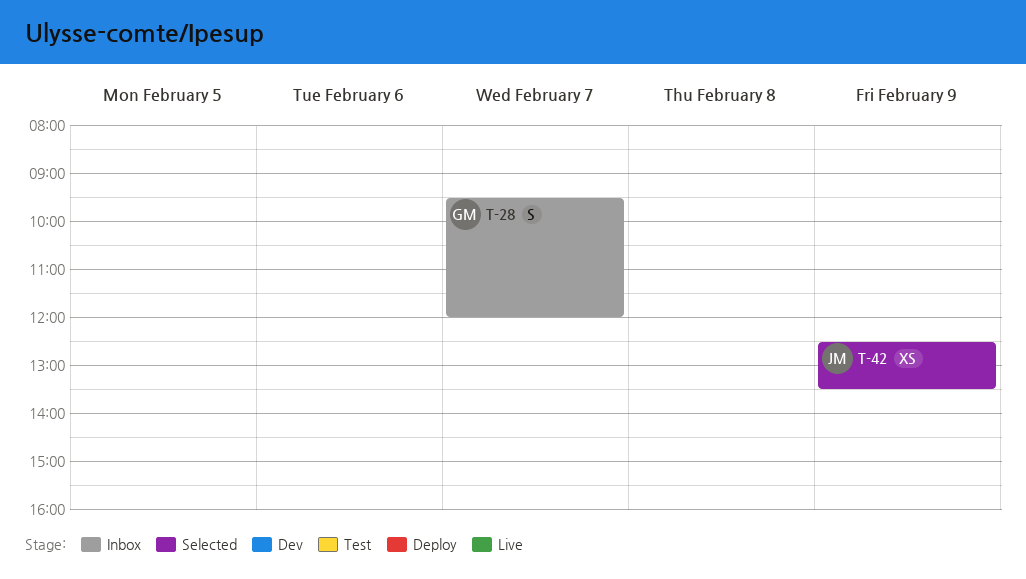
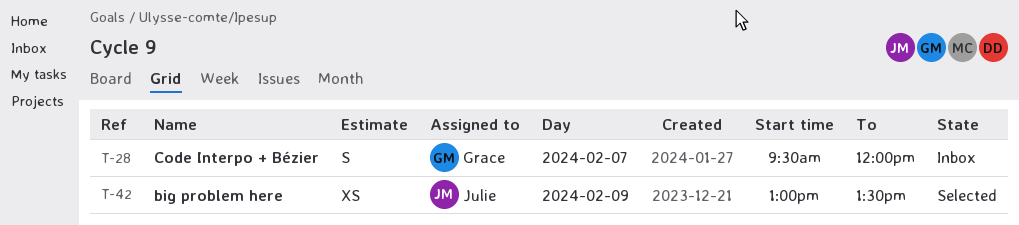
T-42, begins: 12:30 -> 13:00

